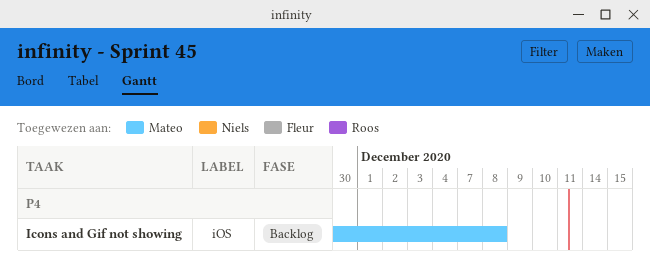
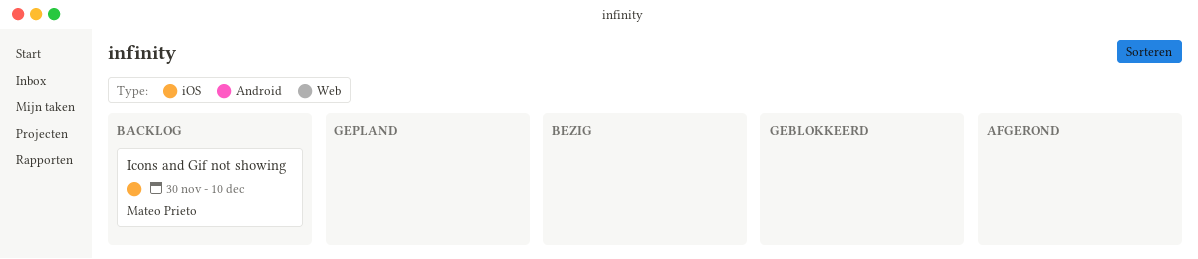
Icons and Gif not showing, due: Dec 8 -> Dec 10

